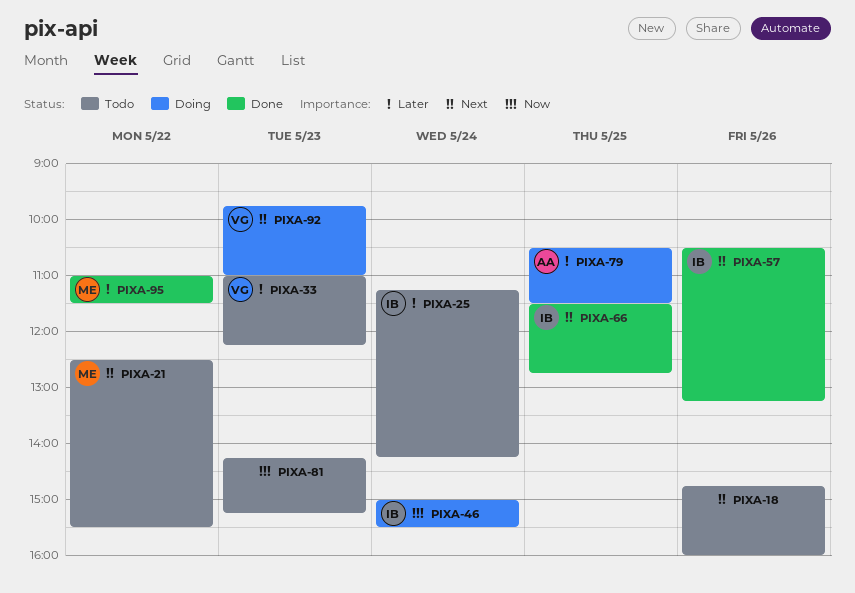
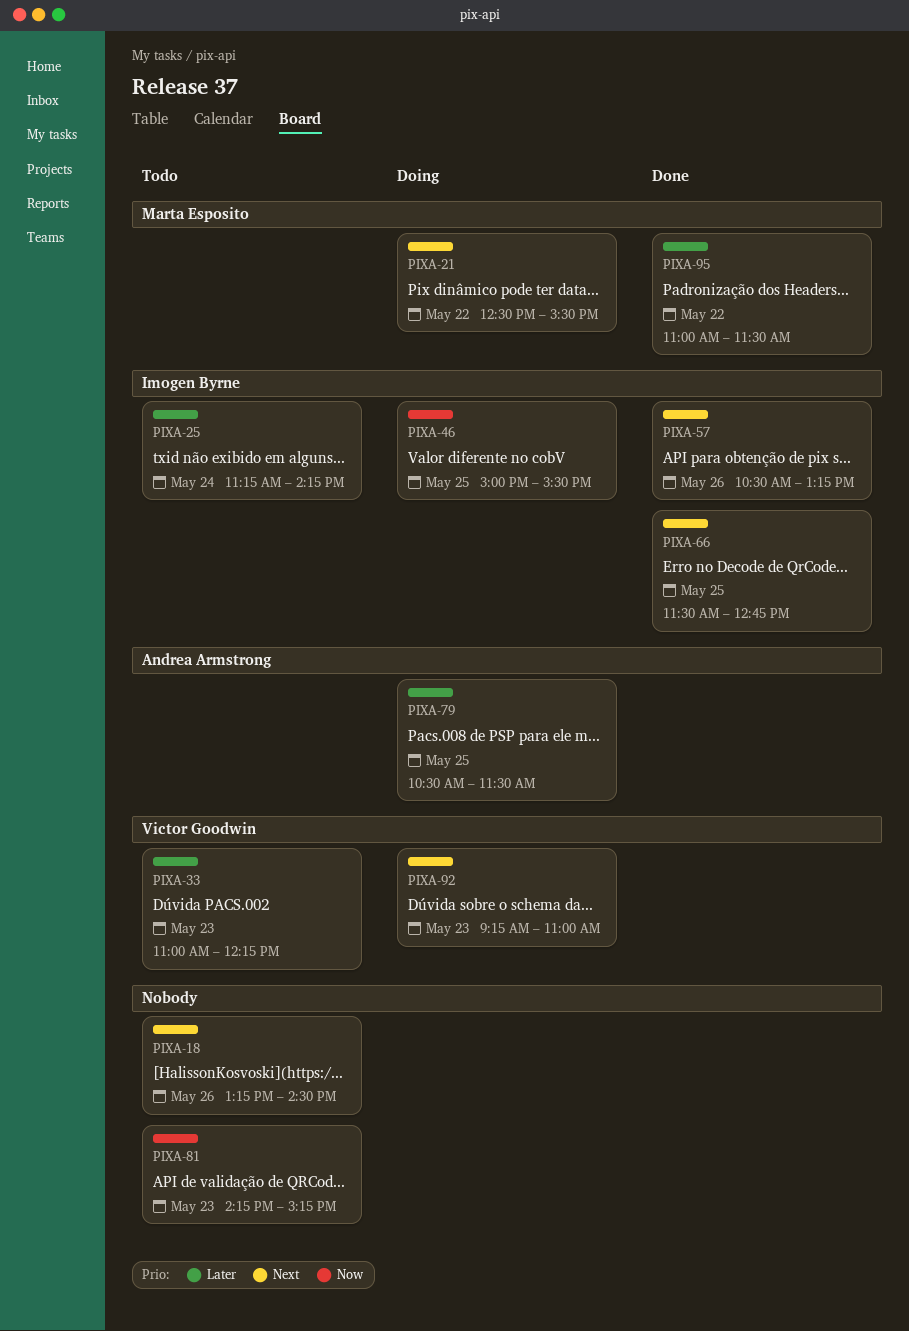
PIXA-18, begins: 14:45 -> 13:15
PIXA-18, ends: 16:00 -> 14:30
PIXA-21, status: Todo -> Doing
PIXA-46, day: May 24 -> May 25
PIXA-92, begins: 09:45 -> 09:15

